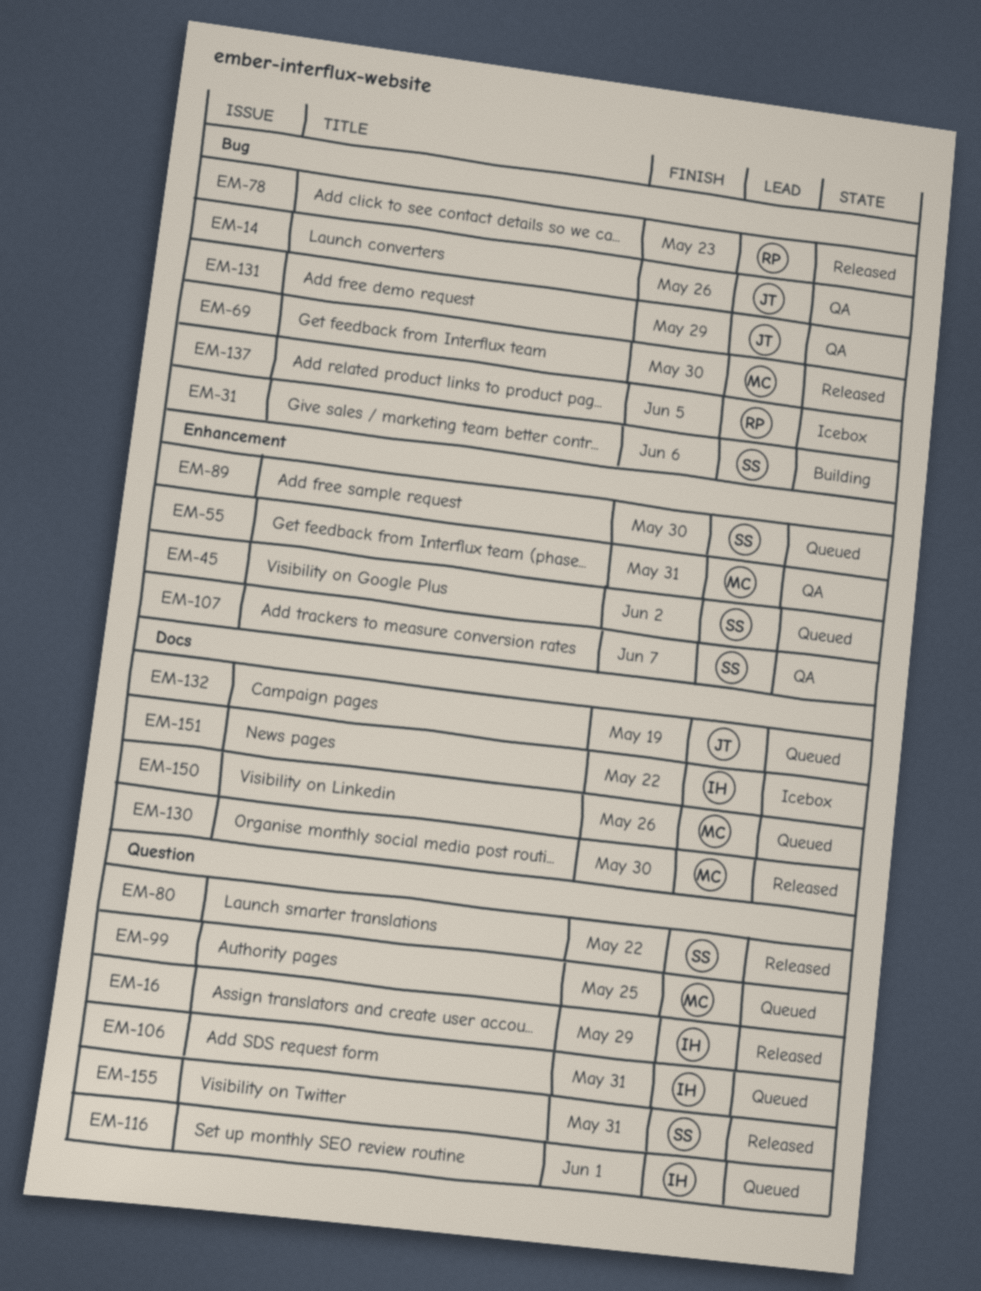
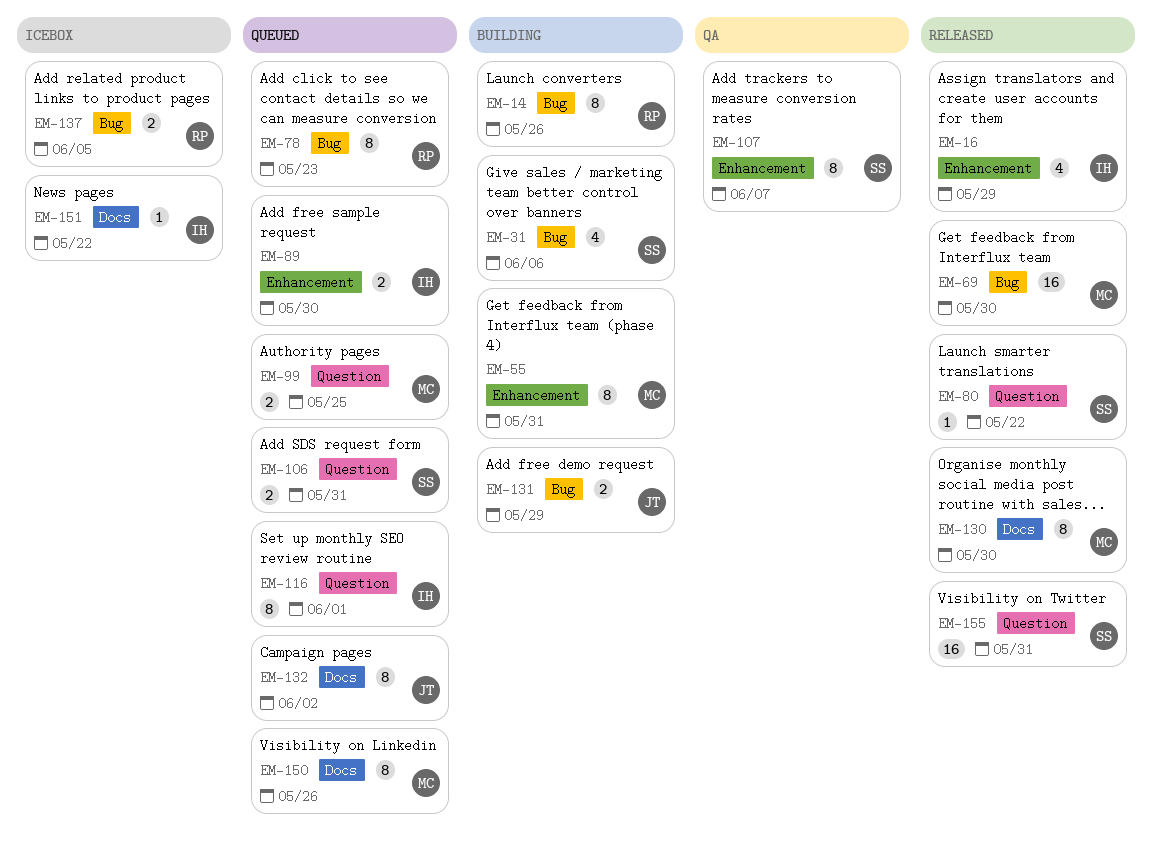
EM-14, status: QA -> Building
EM-14, owner: JT -> RP
EM-16, label: Question -> Enhancement
EM-45: present -> none
EM-55, status: QA -> Building
EM-78, status: Released -> Queued
EM-89, owner: SS -> IH
EM-106, owner: IH -> SS
EM-131, status: QA -> Building
EM-132, due: May 19 -> Jun 2

